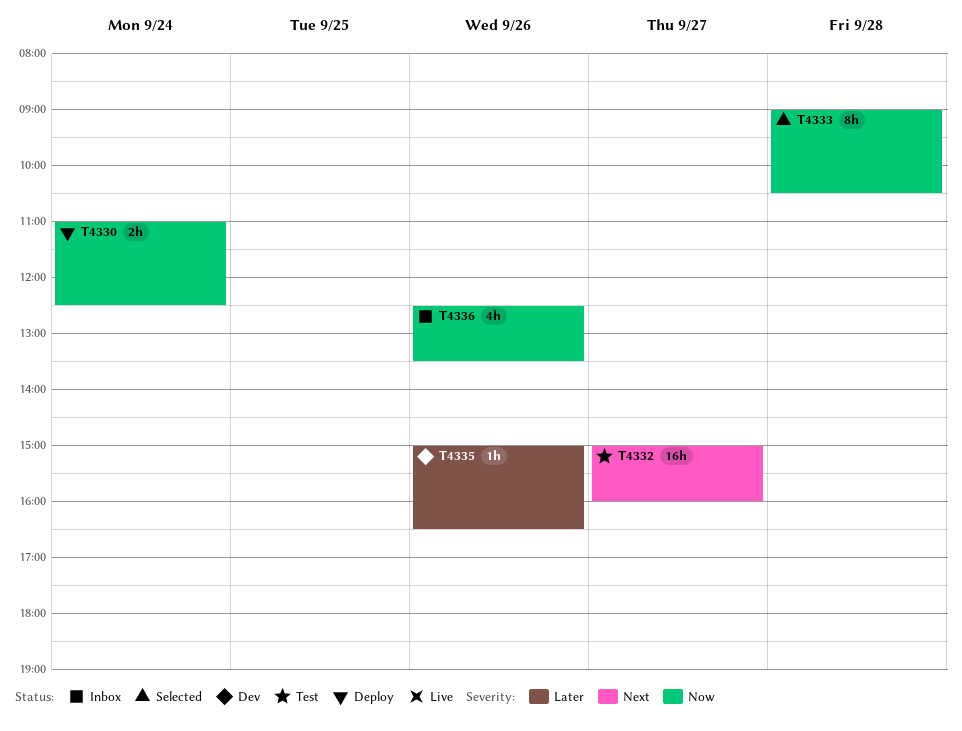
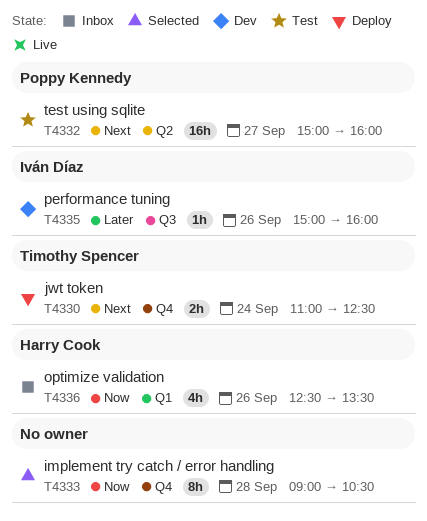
T4330, priority: Now -> Next
T4335, ends: 16:30 -> 16:00

